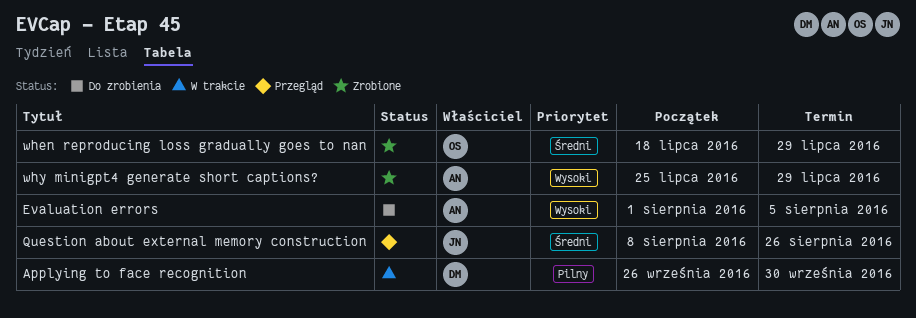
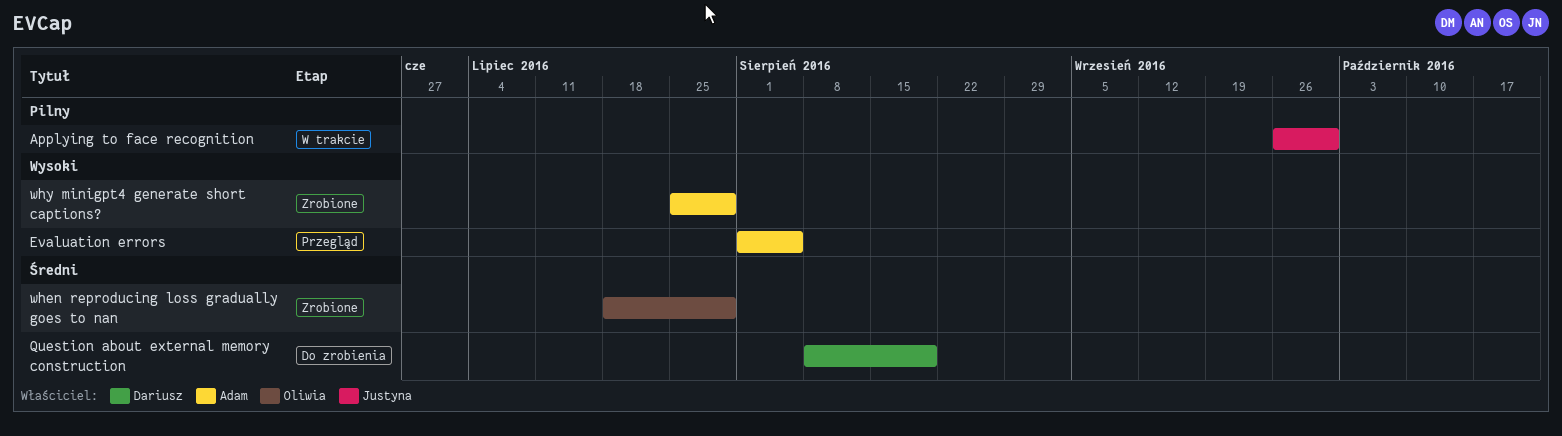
Applying to face recognition, owner: Dariusz -> Justyna
Evaluation errors, status: Do zrobienia -> Przegląd
Question about external memory construction, status: Przegląd -> Do zrobienia
Question about external memory construction, owner: Justyna -> Dariusz
Question about external memory construction, due: Aug 26 -> Aug 19

